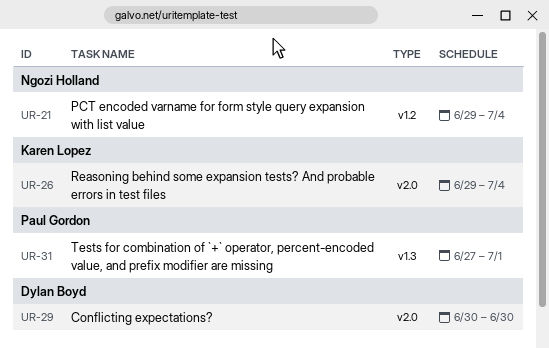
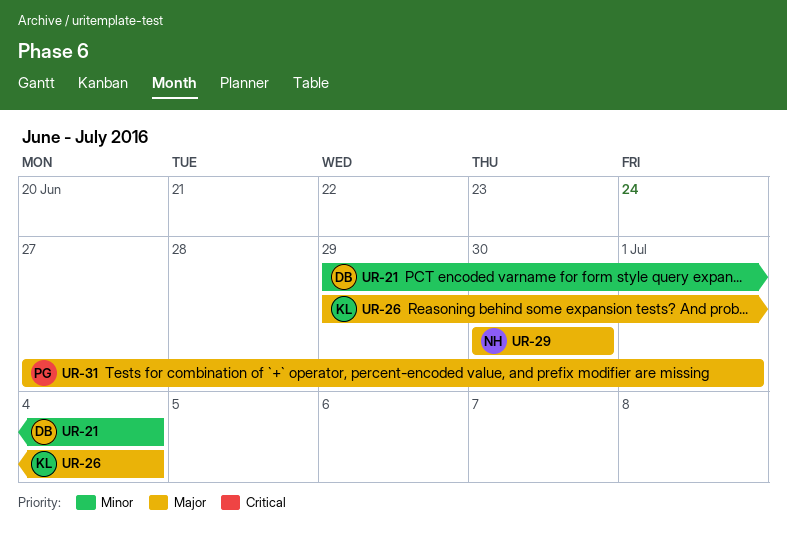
UR-21, owner: Ngozi Holland -> Dylan Boyd
UR-29, owner: Dylan Boyd -> Ngozi Holland

